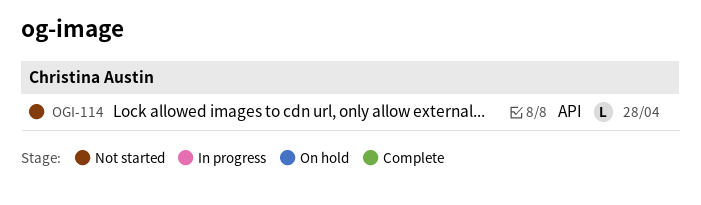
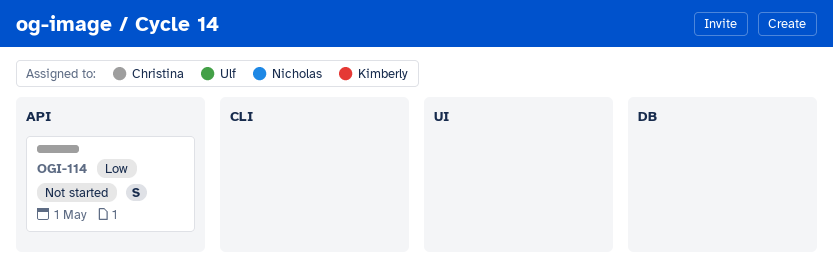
OGI-114, estimate: L -> S
OGI-114, due: Apr 28 -> May 1

